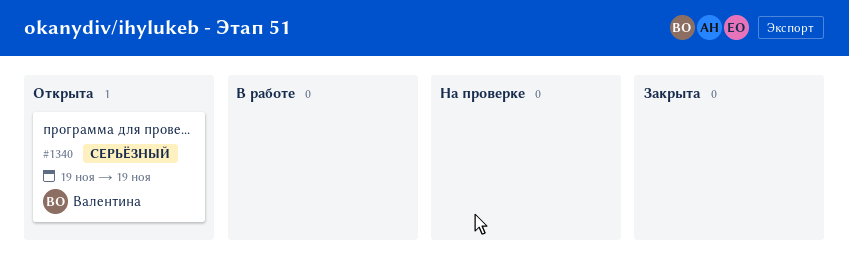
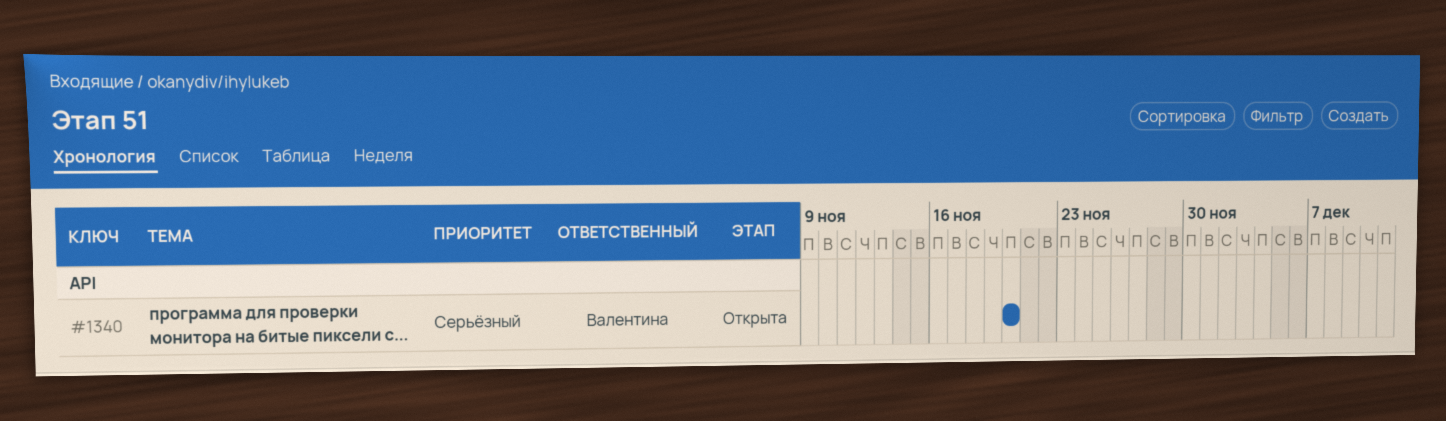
#1340, start: Nov 19 -> Nov 20
#1340, due: Nov 19 -> Nov 20

